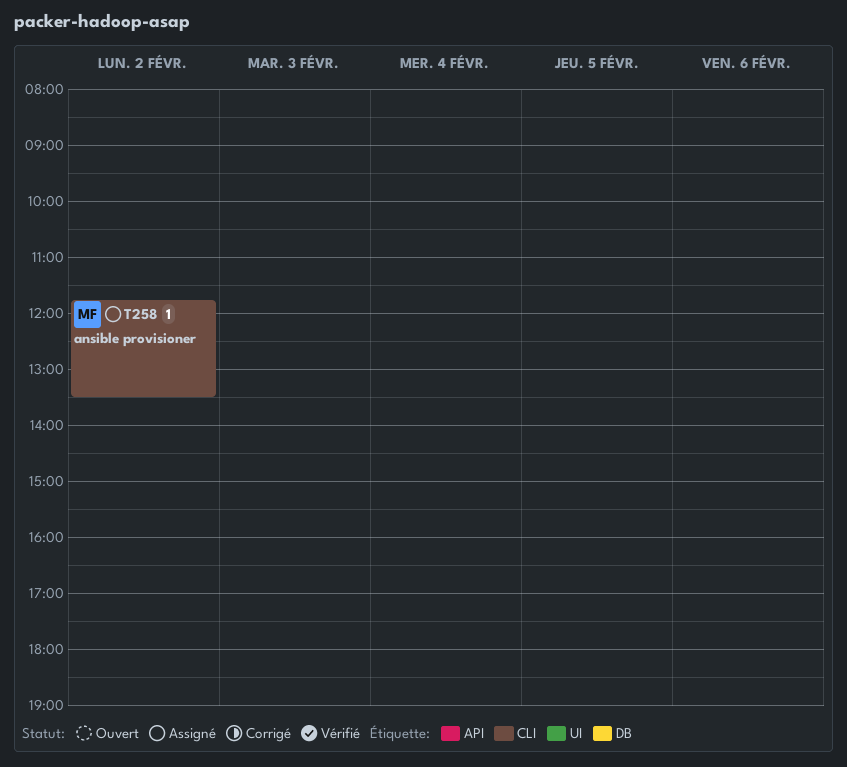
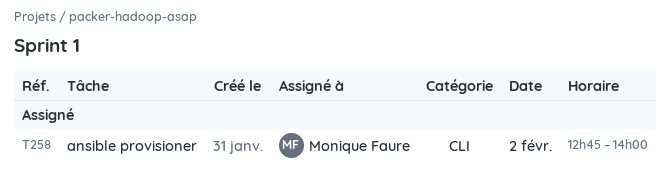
T258, begins: 11:45 -> 12:45
T258, ends: 13:30 -> 14:00

